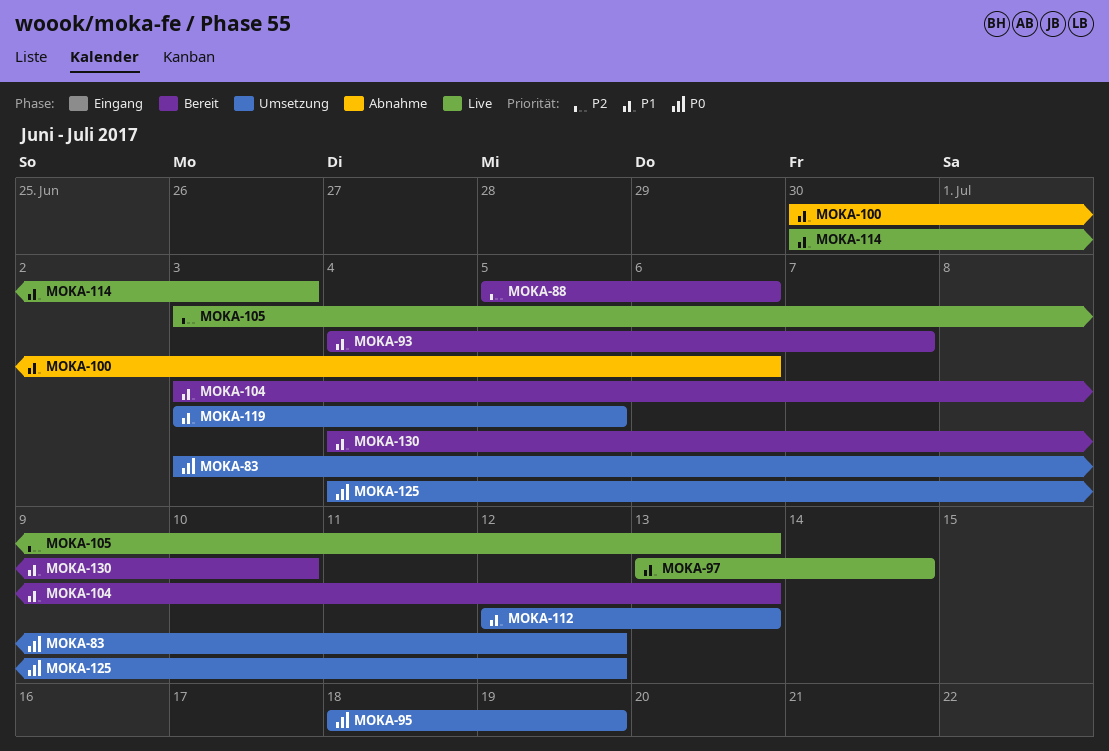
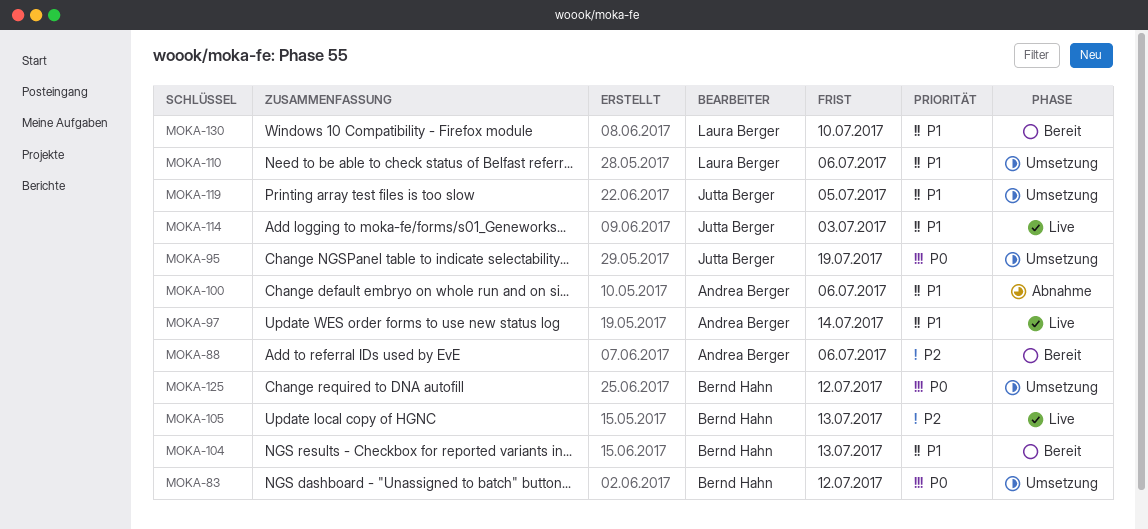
MOKA-93: present -> none
MOKA-110: none -> present
MOKA-112: present -> none

